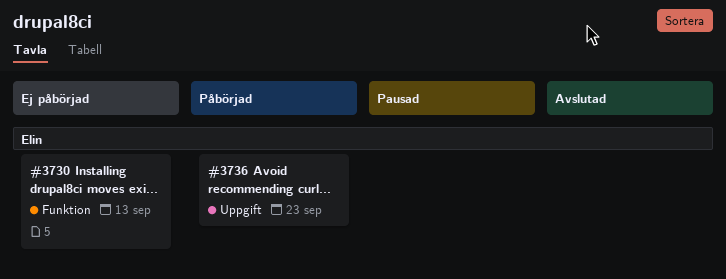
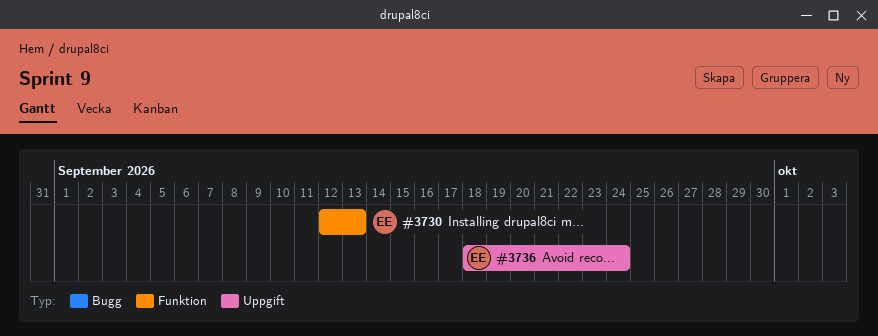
#3736, due: Sep 23 -> Sep 24

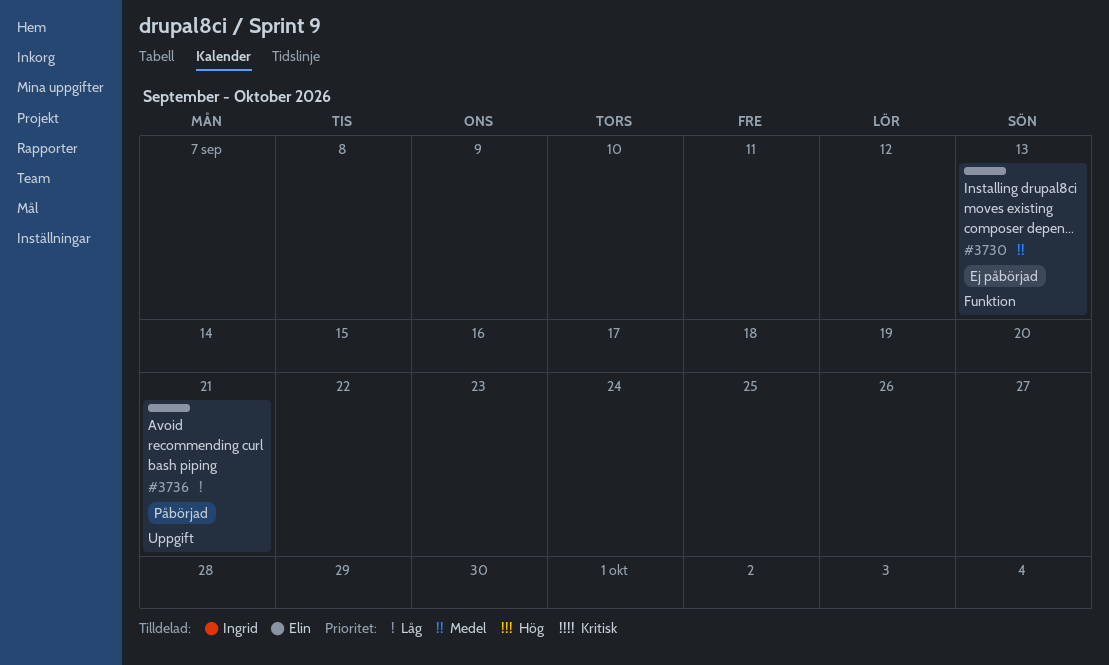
#3736, due: Sep 24 -> Sep 21

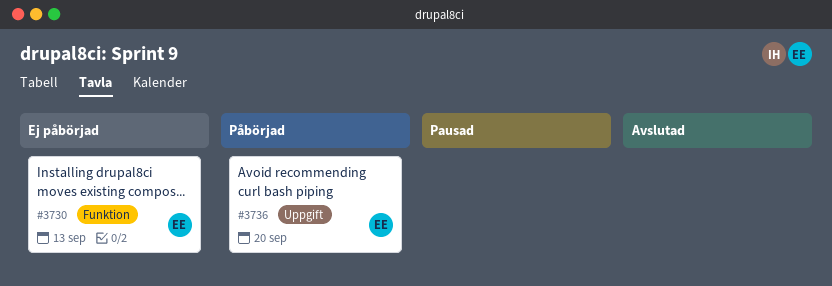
#3736, due: Sep 21 -> Sep 20

